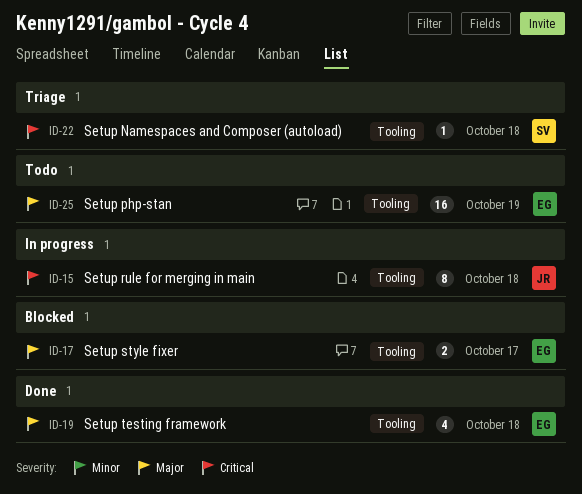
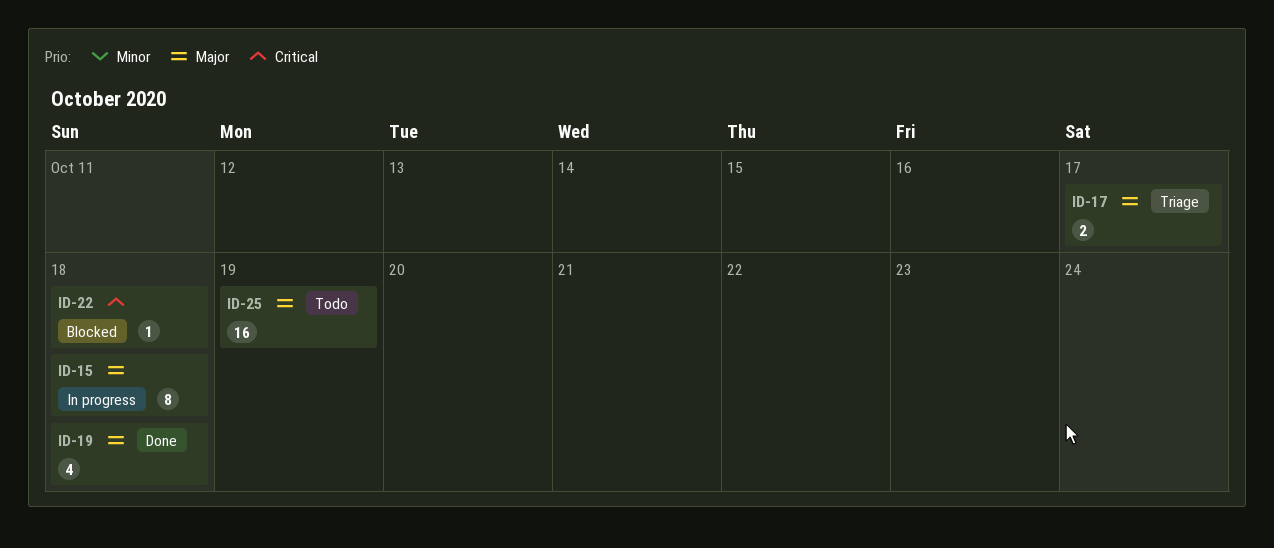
ID-15, priority: Critical -> Major
ID-17, status: Blocked -> Triage
ID-22, status: Triage -> Blocked

